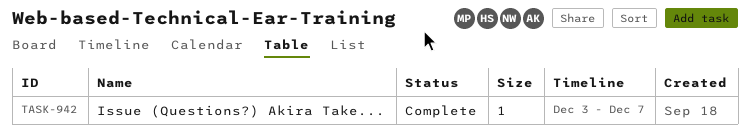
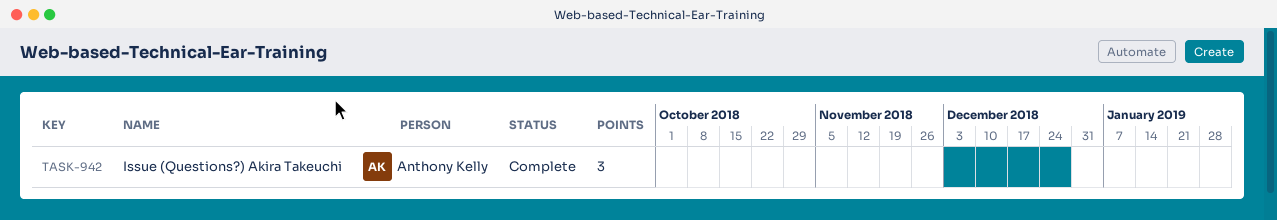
TASK-942, estimate: 1 -> 3
TASK-942, due: Dec 7 -> Dec 28

